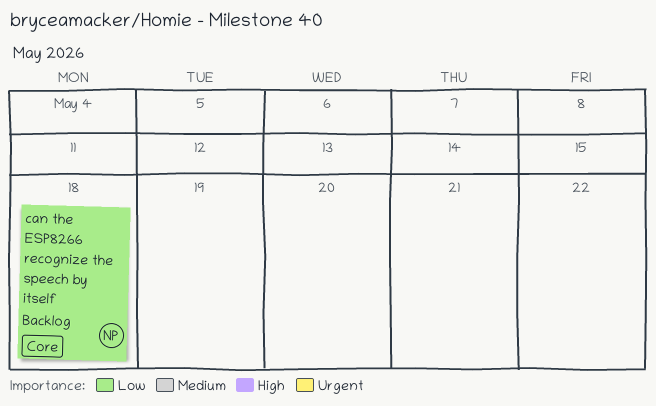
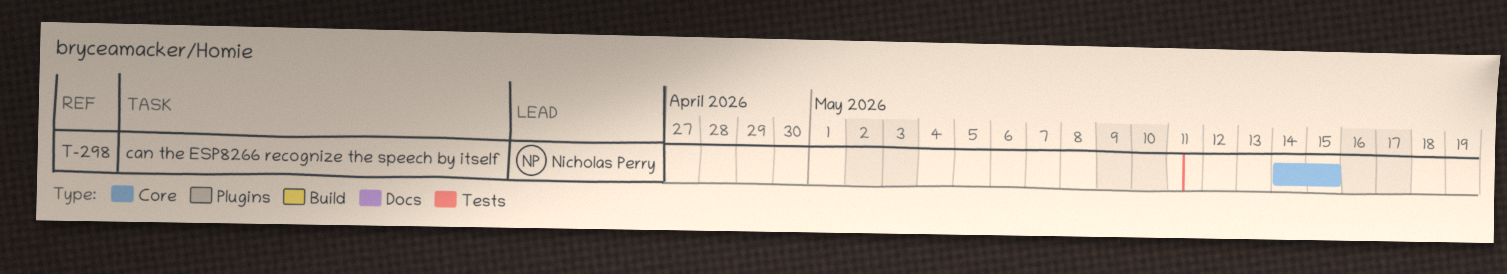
can the ESP8266 recognize the speech by itself, due: May 18 -> May 15

